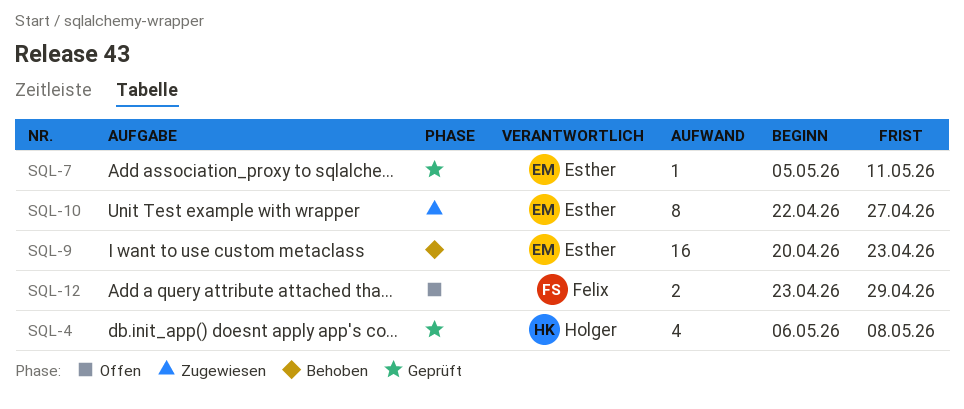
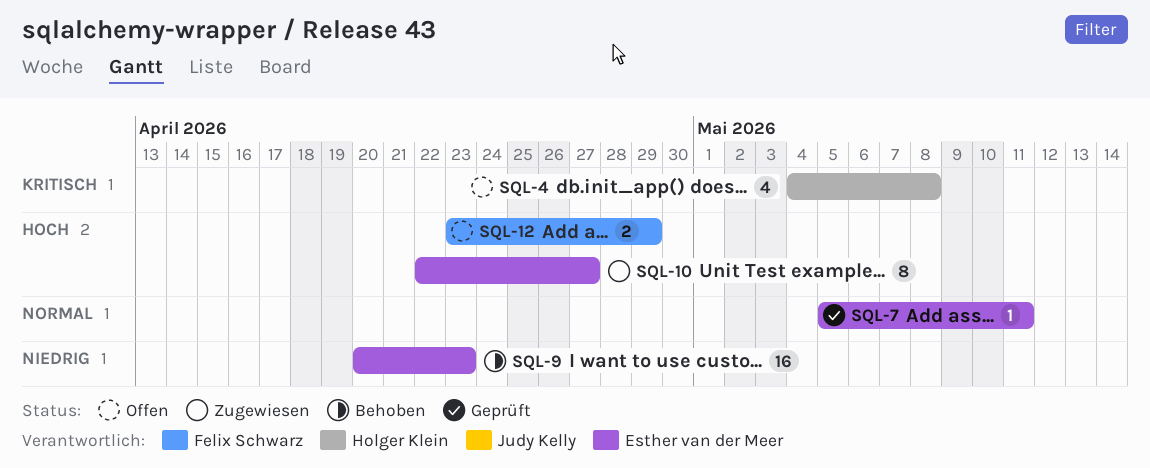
SQL-4, status: Geprüft -> Offen
SQL-4, start: May 6 -> May 4

